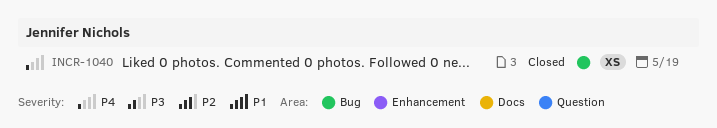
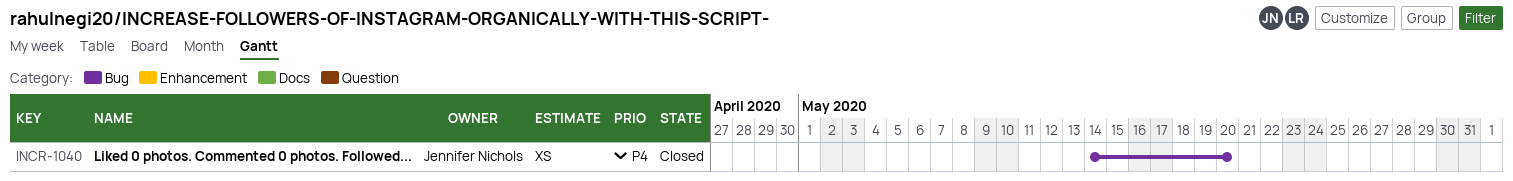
INCR-1040, due: May 19 -> May 20

